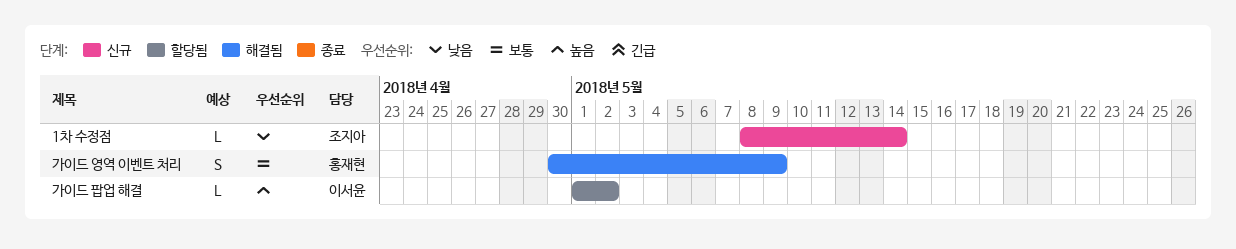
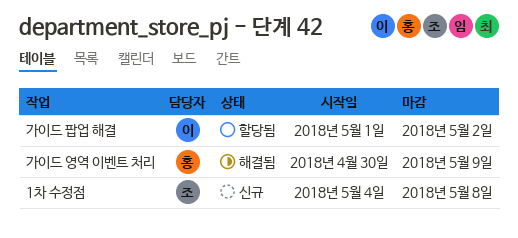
1차 수정점, start: May 8 -> May 4
1차 수정점, due: May 14 -> May 8

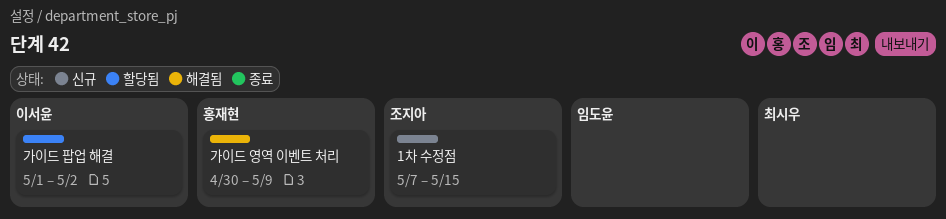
1차 수정점, start: May 4 -> May 7
1차 수정점, due: May 8 -> May 15

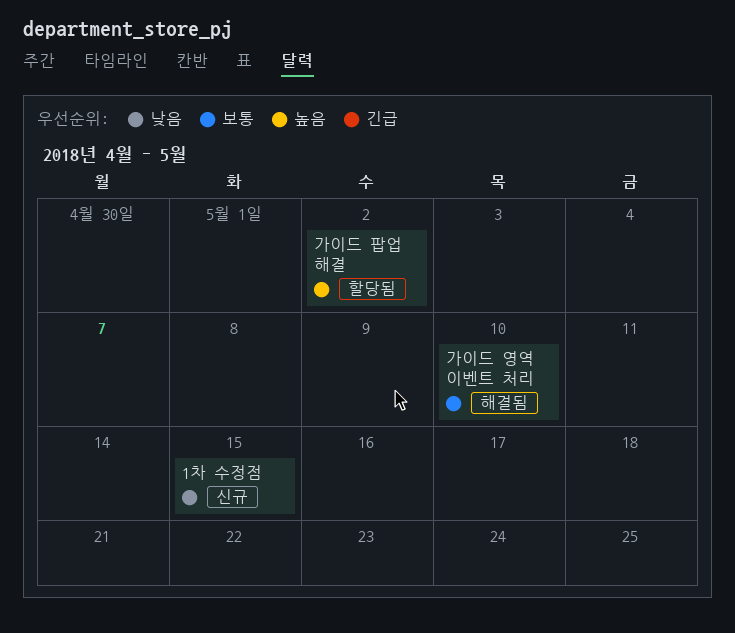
가이드 영역 이벤트 처리, due: May 9 -> May 10

